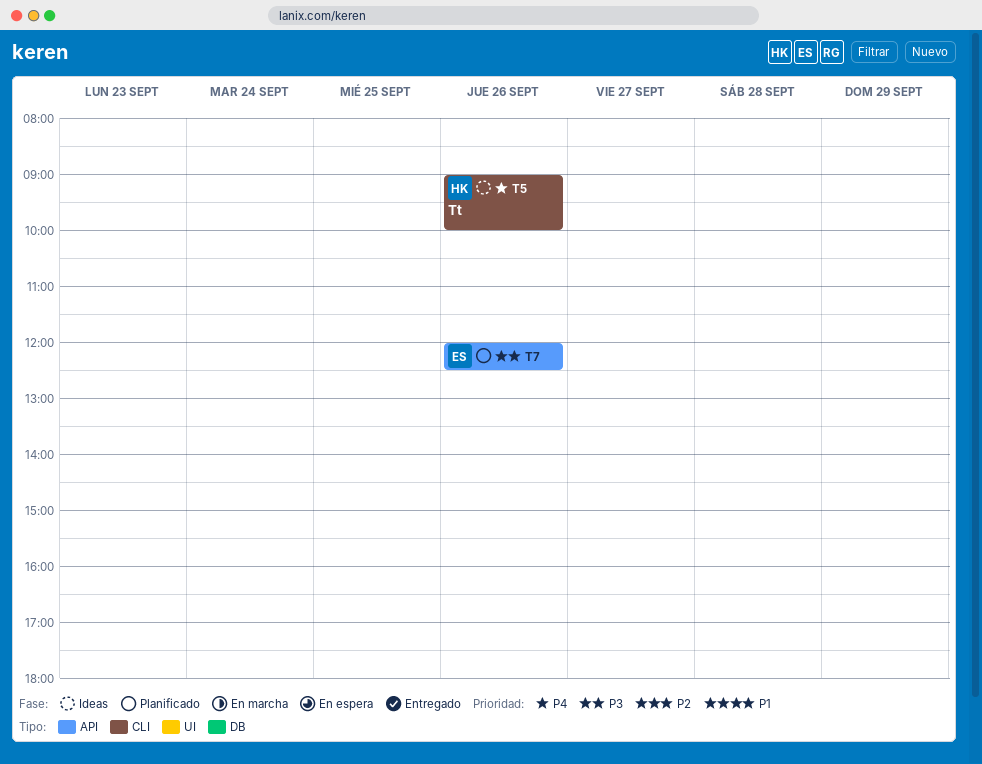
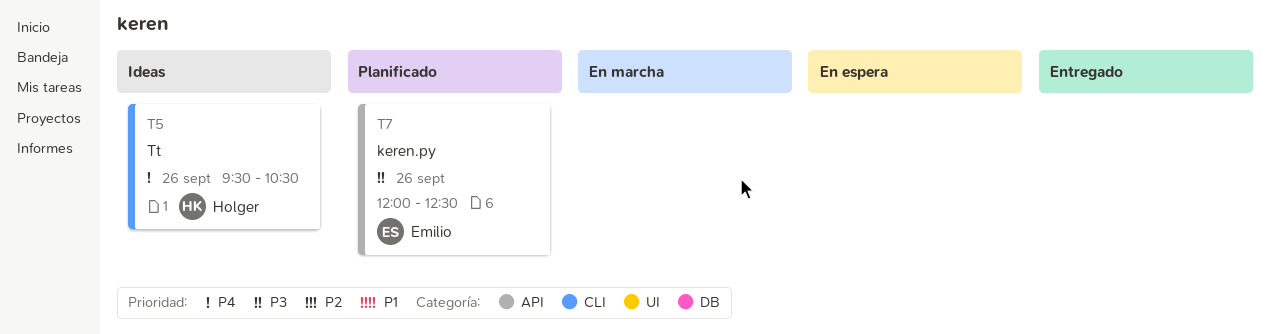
T5, begins: 09:00 -> 09:30
T5, ends: 10:00 -> 10:30

